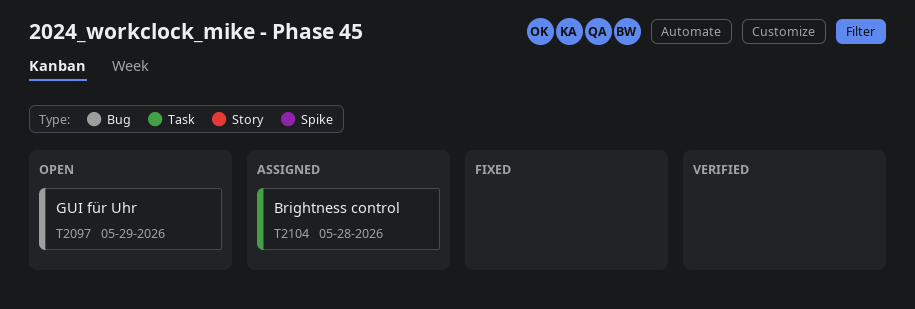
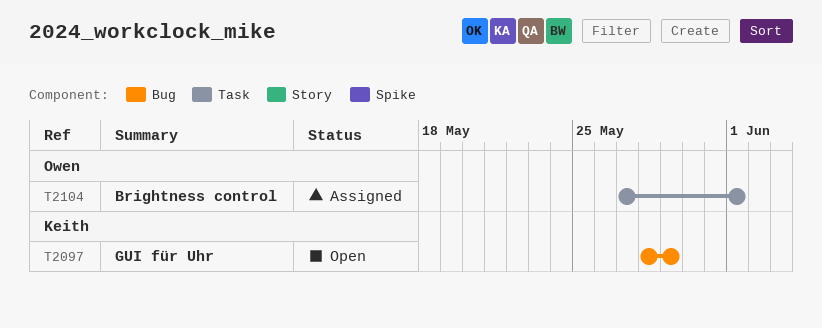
T2104, due: May 28 -> Jun 1

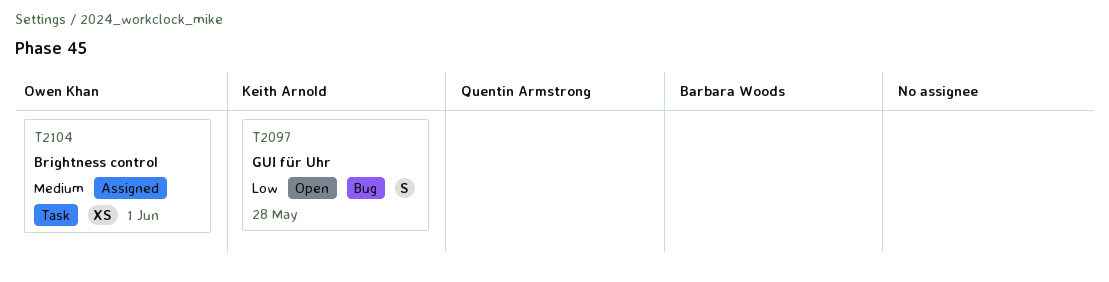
T2097, due: May 29 -> May 28

